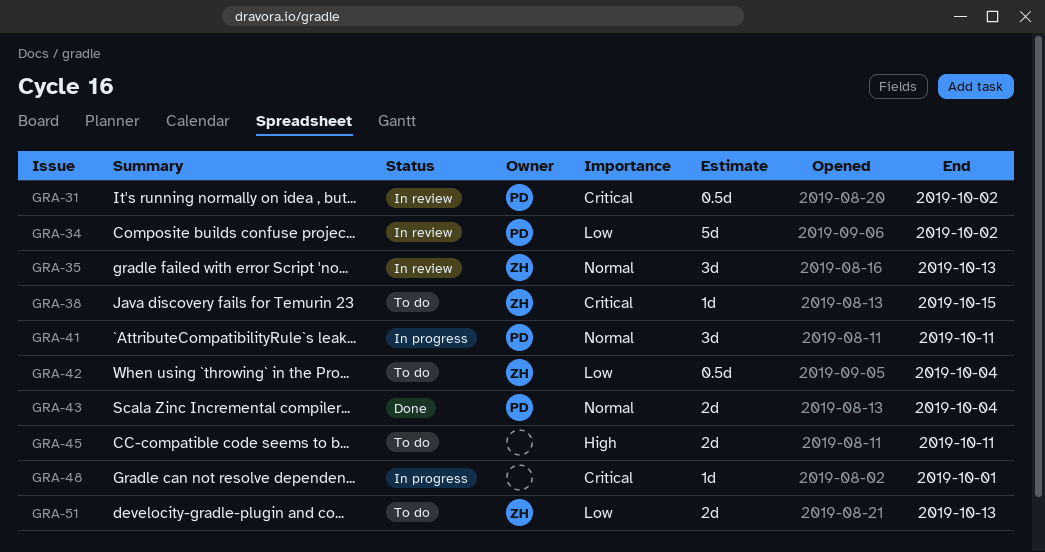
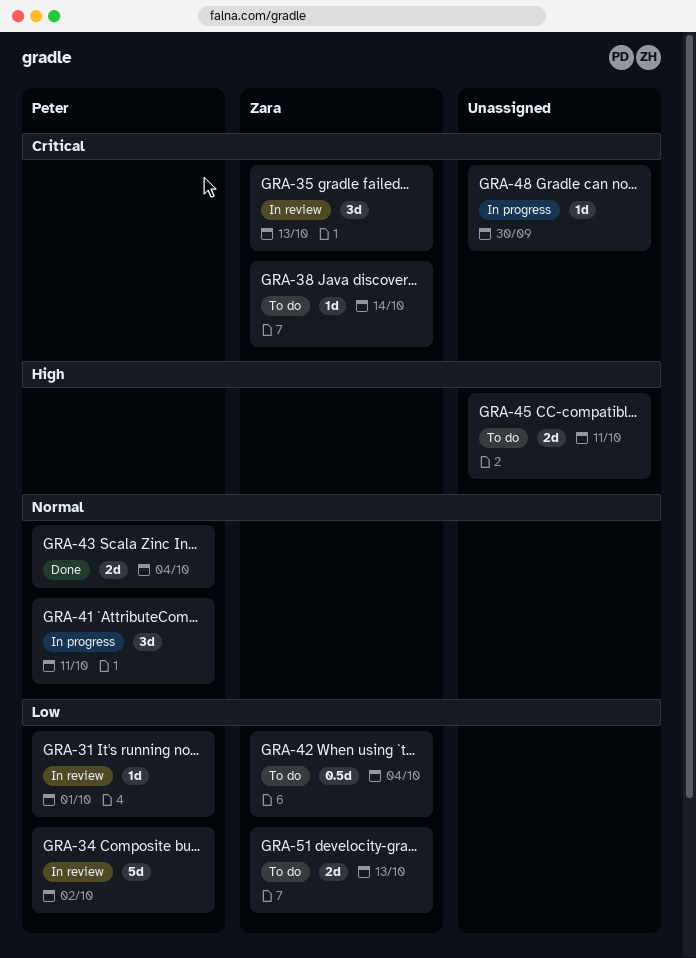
GRA-31, priority: Critical -> Low
GRA-31, estimate: 0.5d -> 1d
GRA-31, due: Oct 2 -> Oct 1
GRA-35, priority: Normal -> Critical
GRA-38, due: Oct 15 -> Oct 14
GRA-48, due: Oct 1 -> Sep 30

